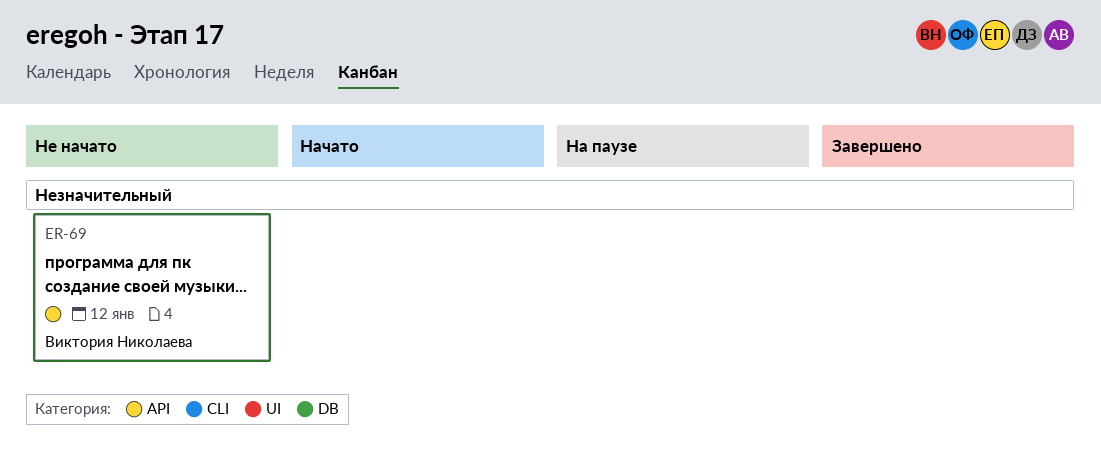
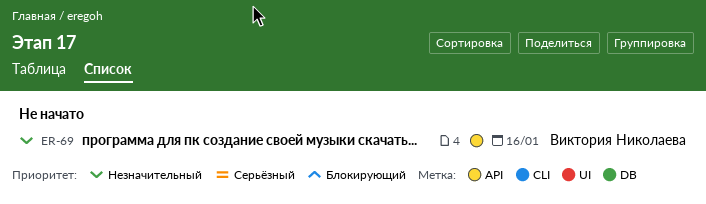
ER-69, due: Jan 12 -> Jan 16

